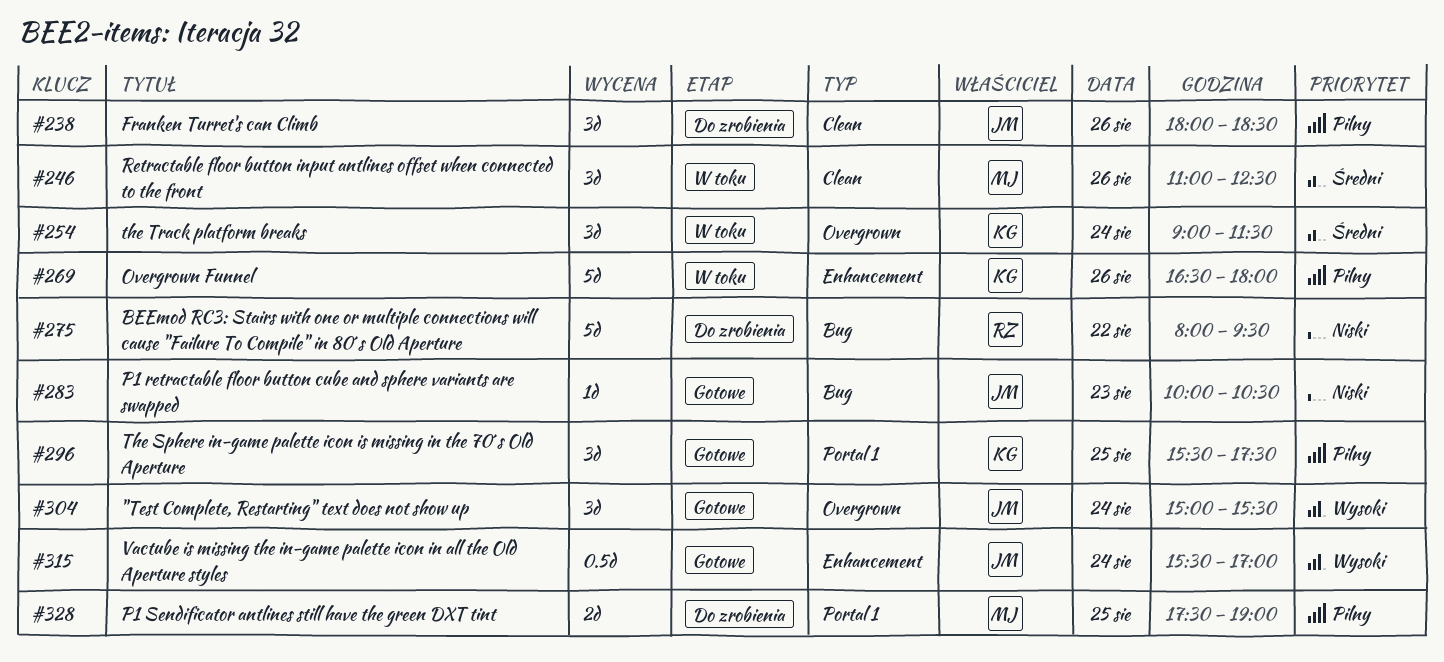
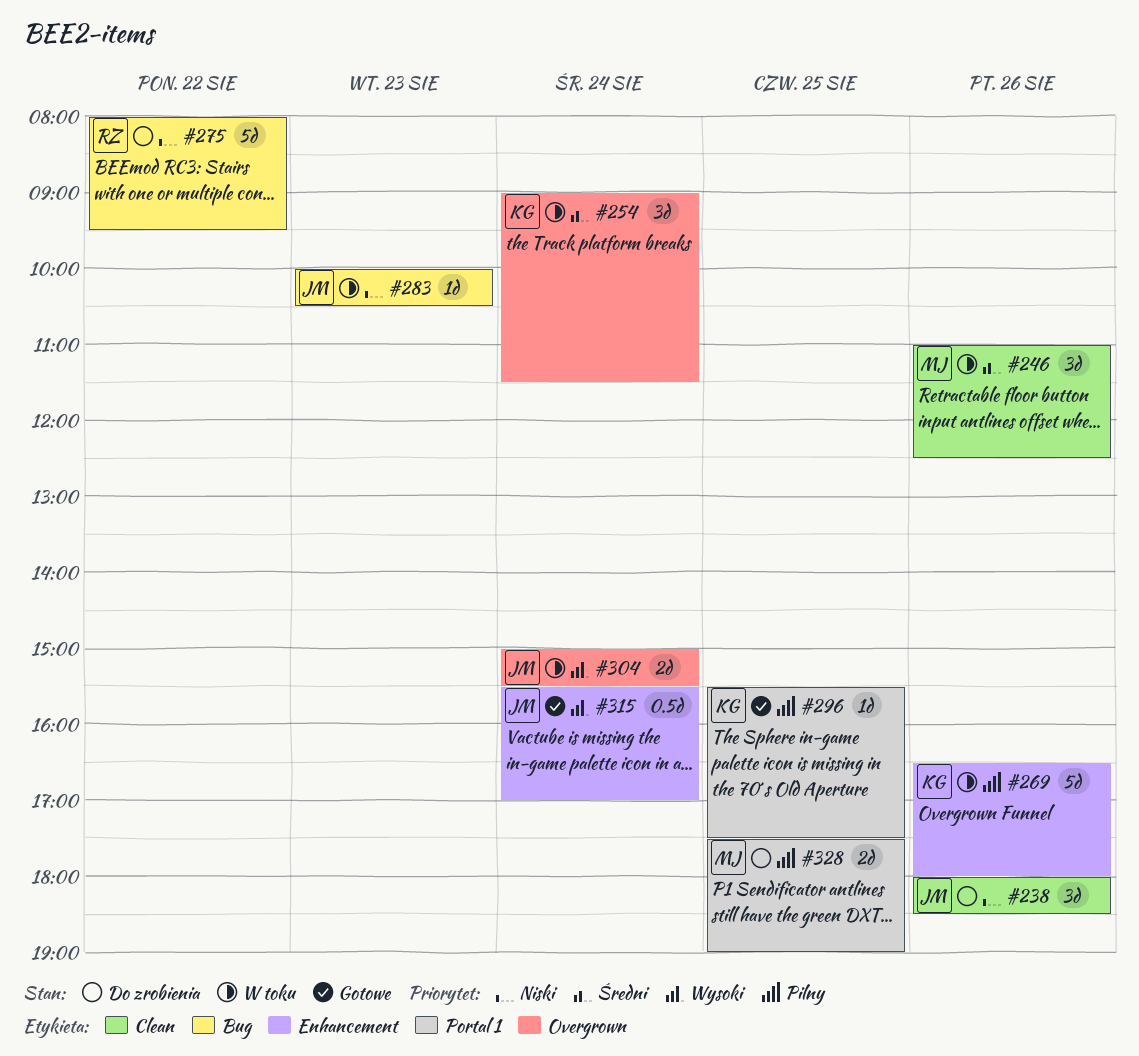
#238, priority: Pilny -> Niski
#283, status: Gotowe -> W toku
#296, estimate: 3d -> 1d
#304, status: Gotowe -> W toku
#304, estimate: 3d -> 2d

